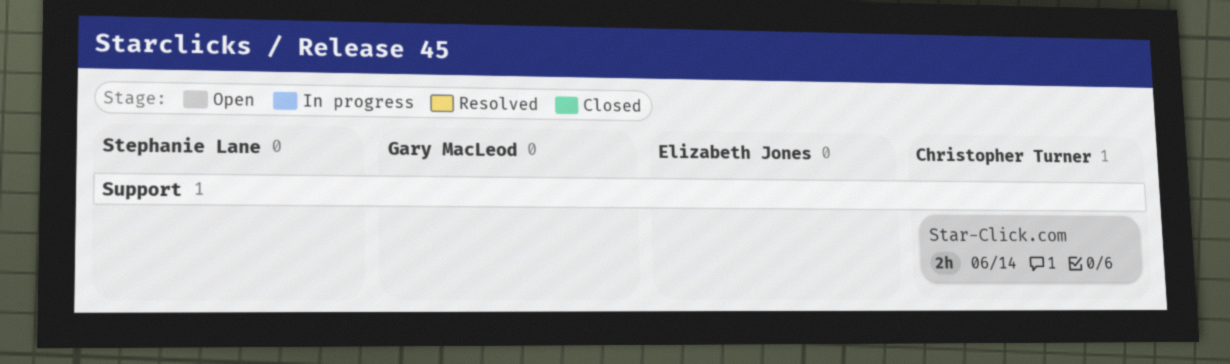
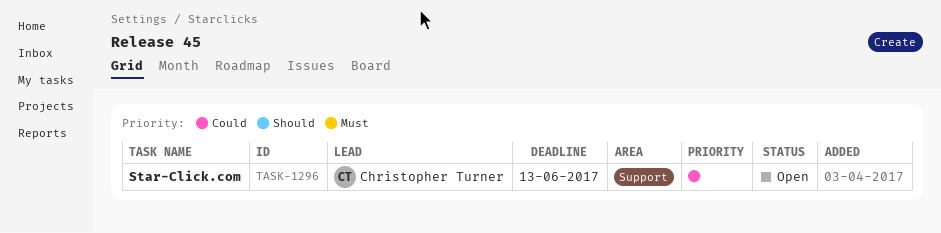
Star-Click.com, due: Jun 14 -> Jun 13

